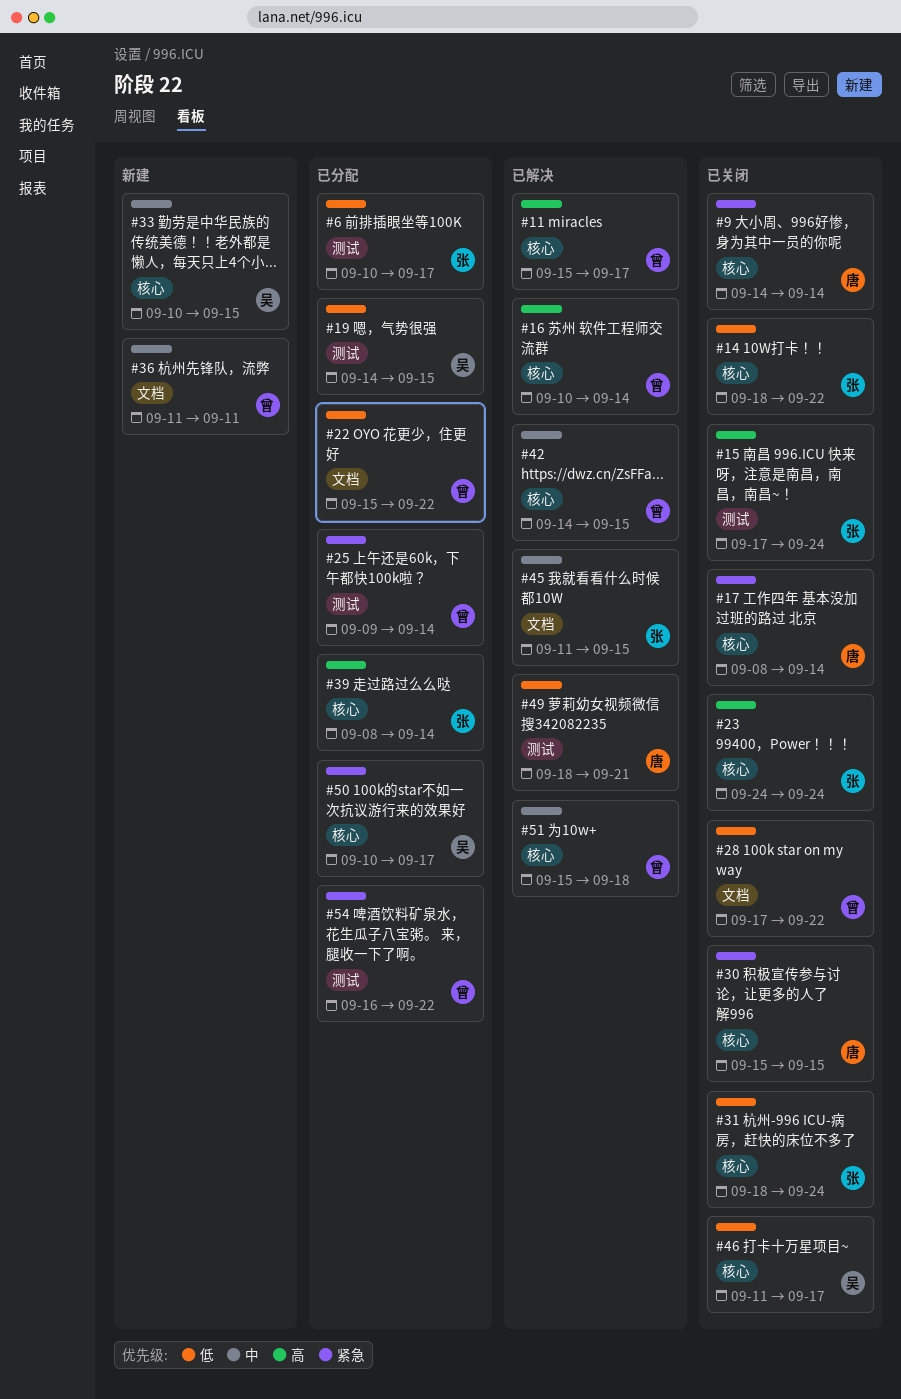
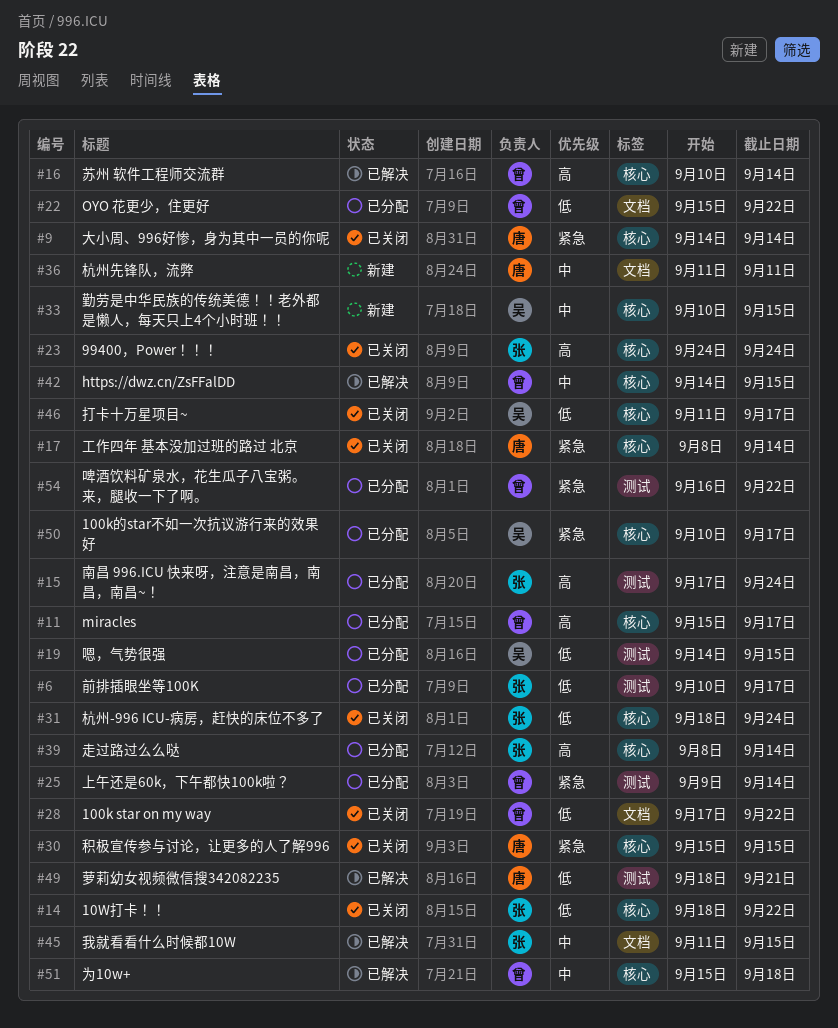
#11, status: 已解决 -> 已分配
#15, status: 已关闭 -> 已分配
#36, owner: 曾 -> 唐

